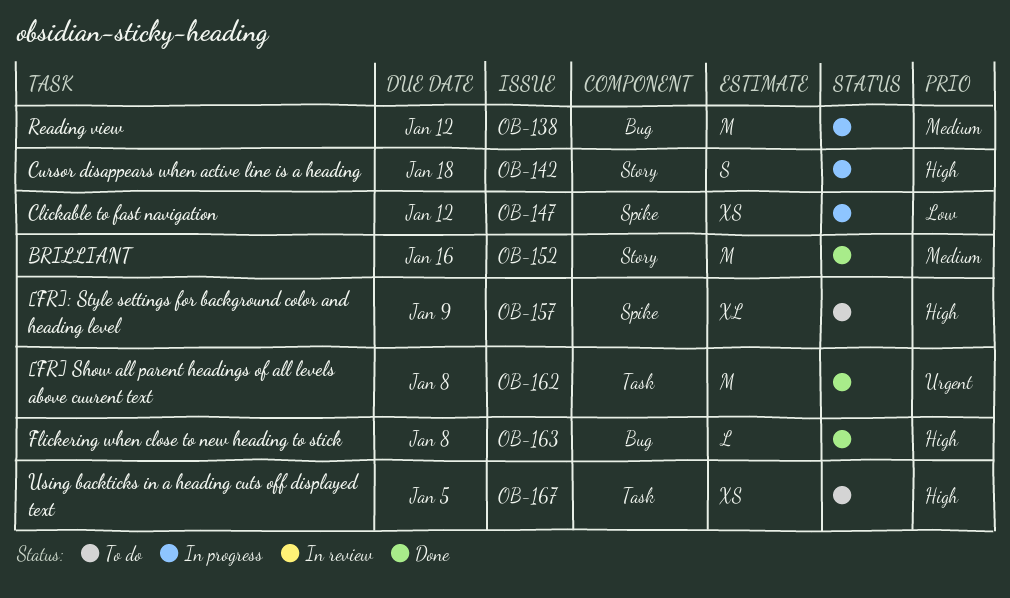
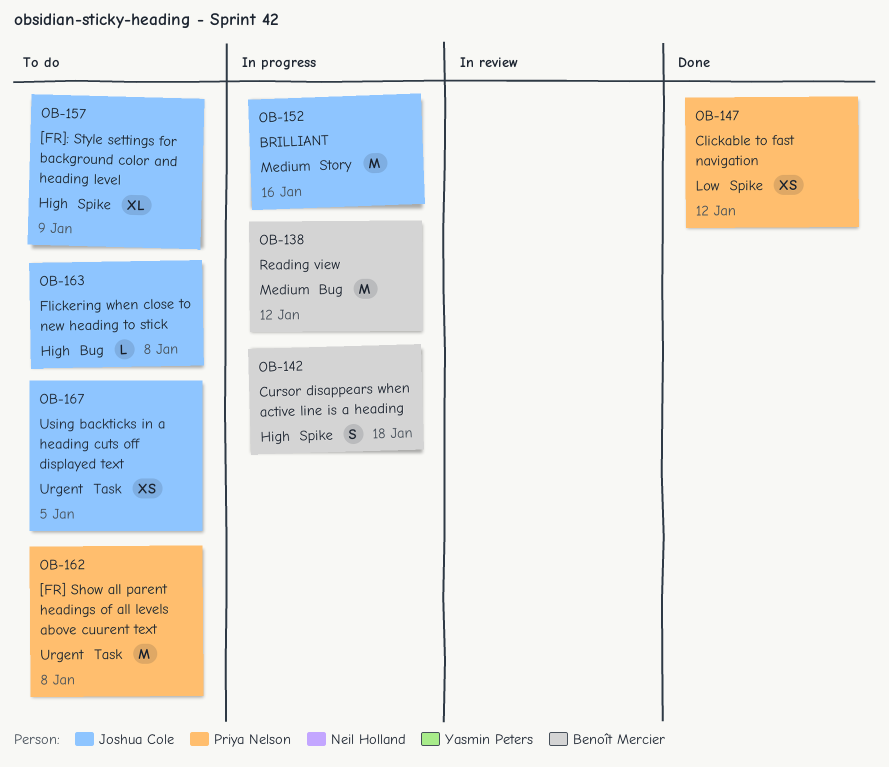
OB-142, label: Story -> Spike
OB-147, status: In progress -> Done
OB-152, status: Done -> In progress
OB-162, status: Done -> To do
OB-163, status: Done -> To do
OB-167, priority: High -> Urgent

